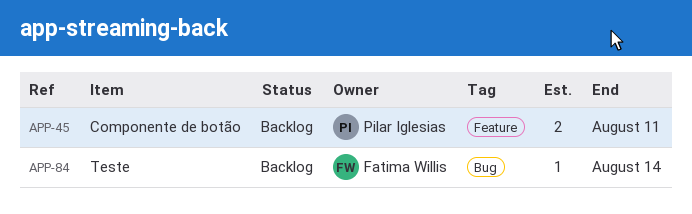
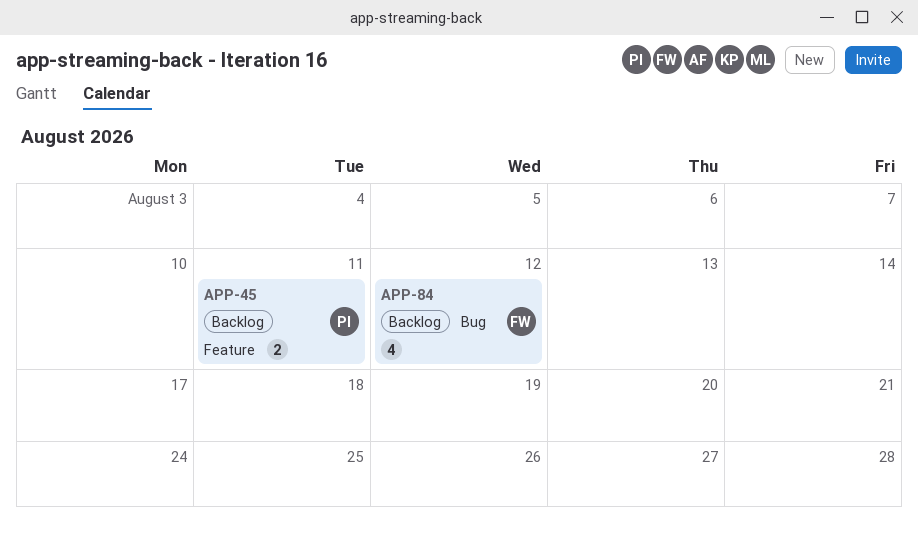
APP-84, estimate: 1 -> 4
APP-84, due: Aug 14 -> Aug 12

